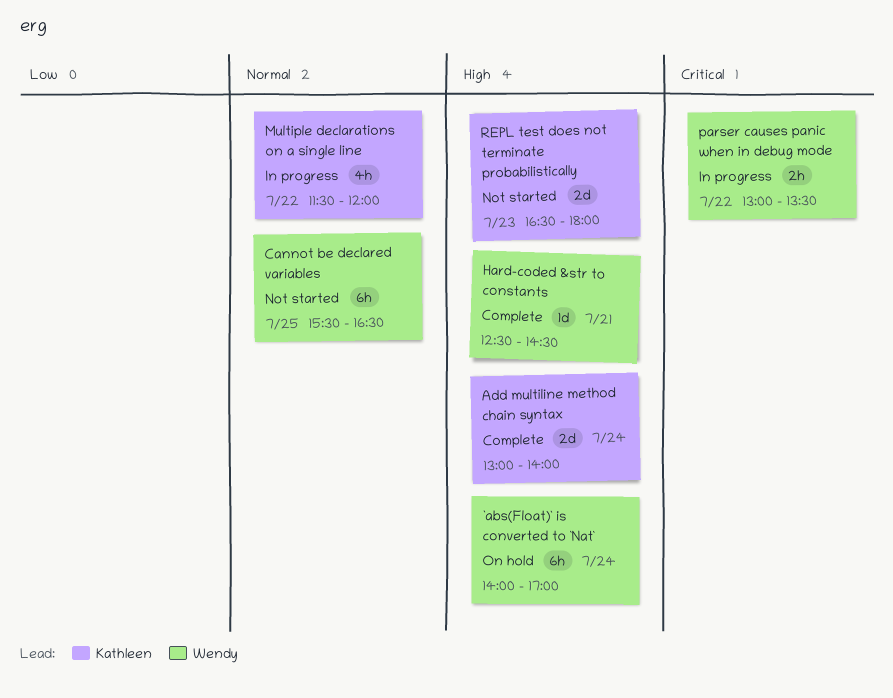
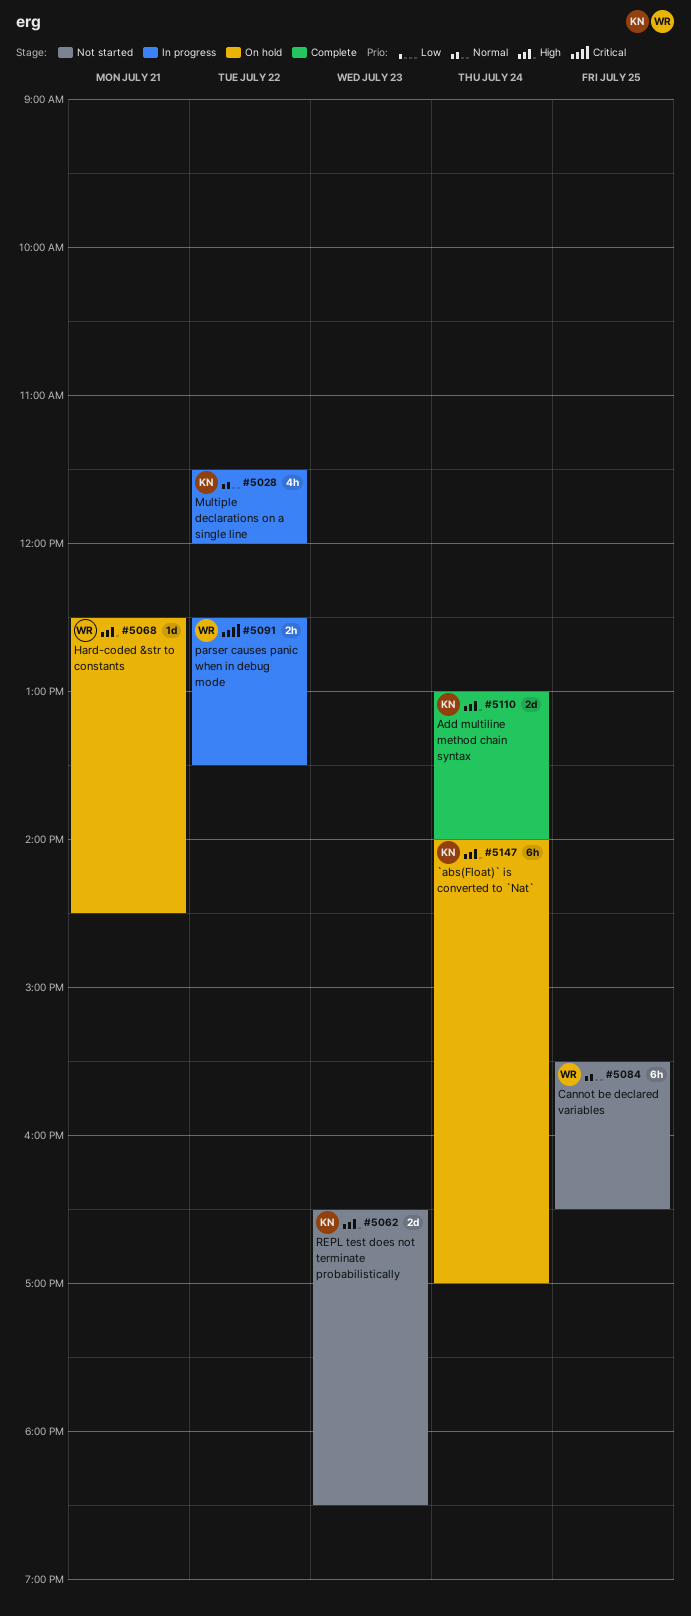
`abs(Float)` is converted to `Nat`, owner: Wendy -> Kathleen
Hard-coded &str to constants, status: Complete -> On hold
parser causes panic when in debug mode, begins: 13:00 -> 12:30
REPL test does not terminate probabilistically, ends: 18:00 -> 18:30

